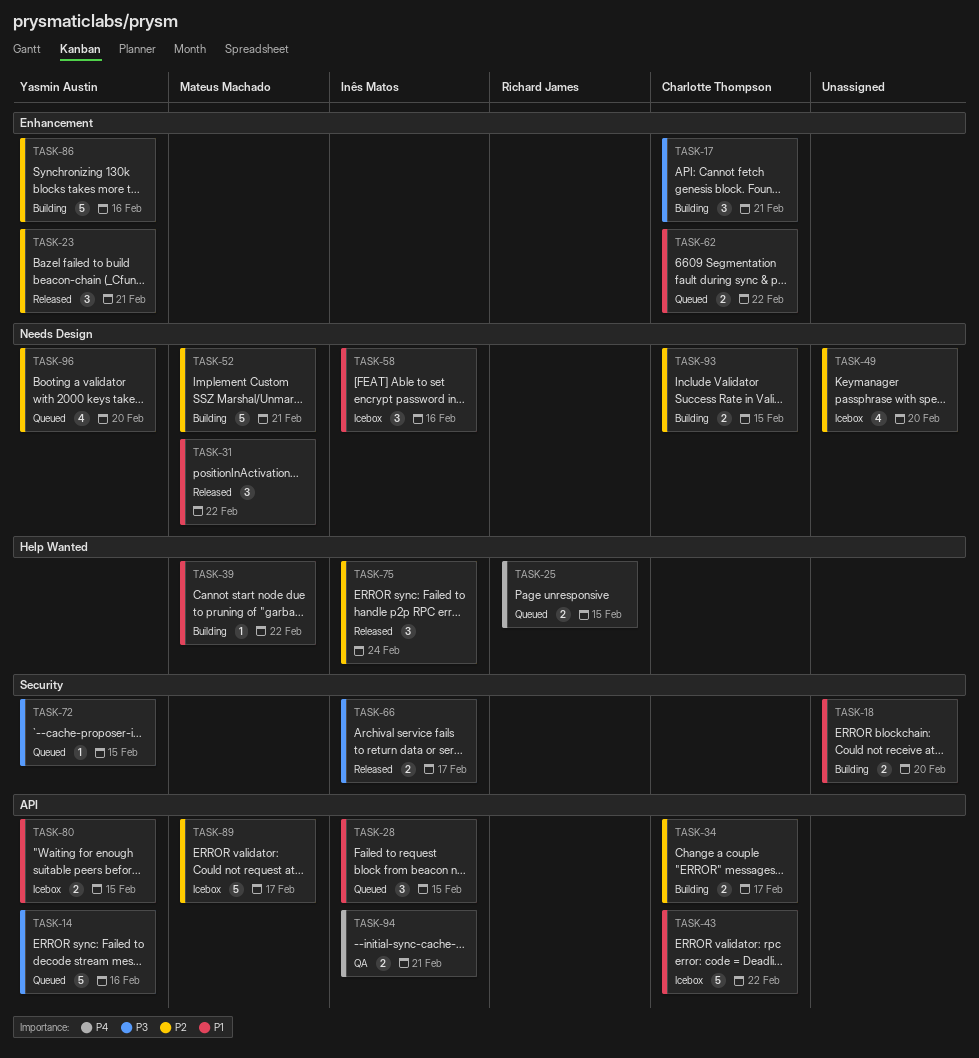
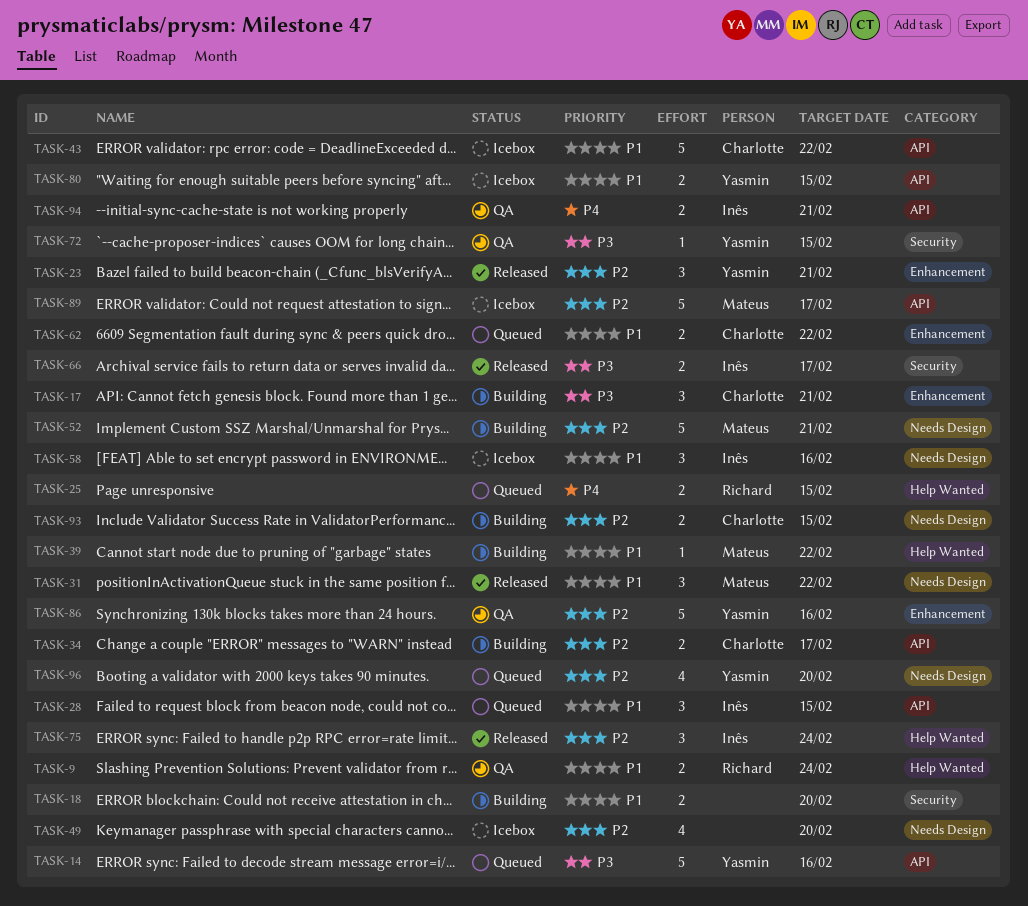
TASK-9: none -> present
TASK-72, status: Queued -> QA
TASK-86, status: Building -> QA

